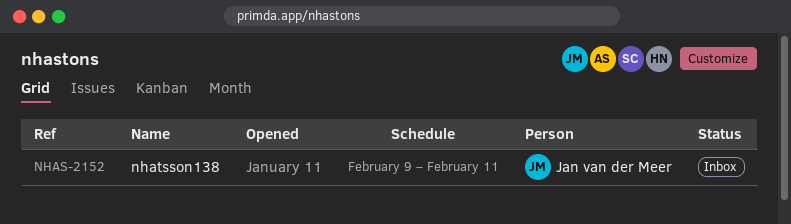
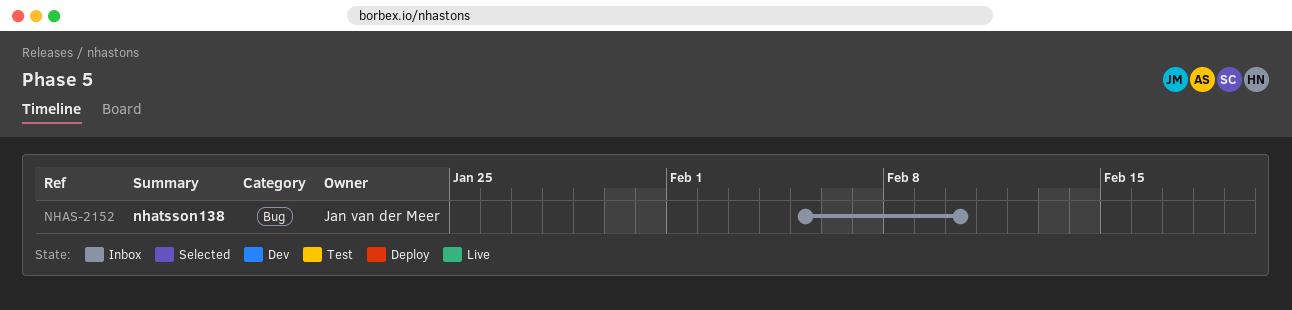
NHAS-2152, start: Feb 9 -> Feb 5
NHAS-2152, due: Feb 11 -> Feb 10

